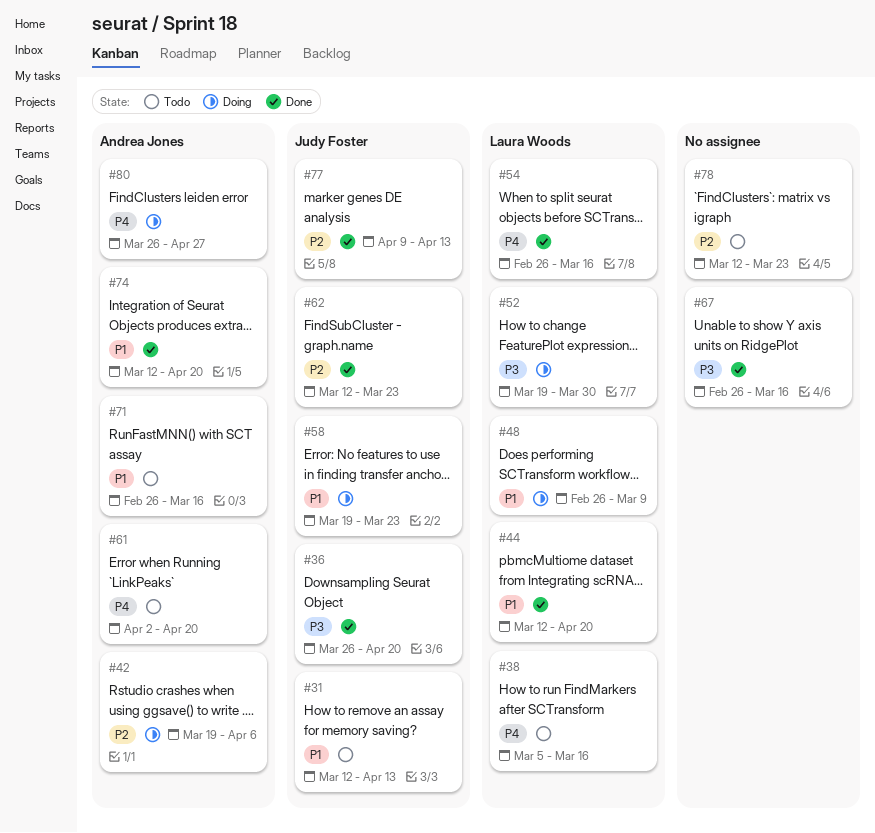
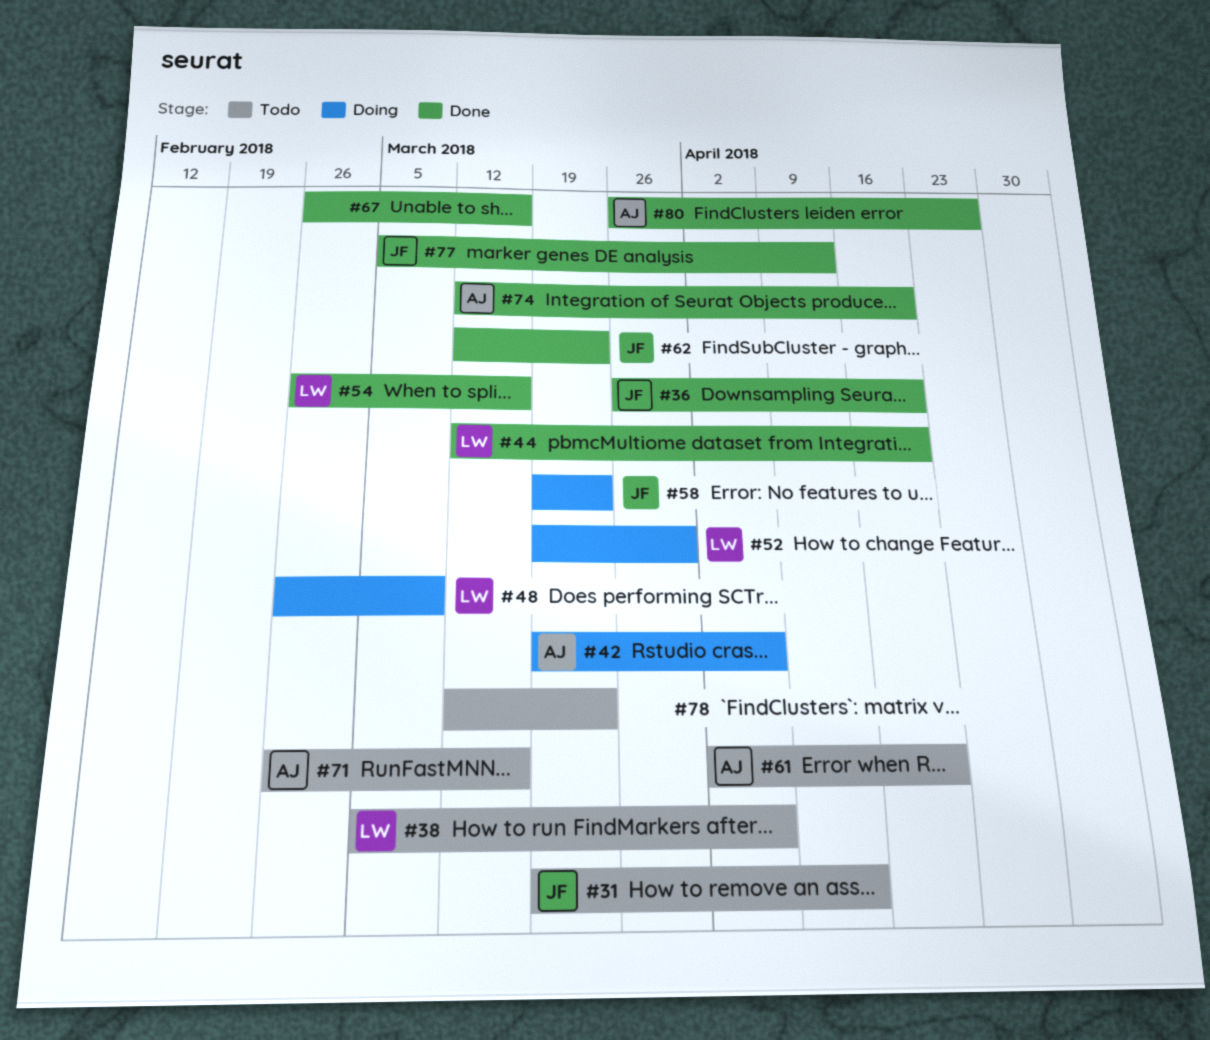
#31, start: Mar 12 -> Mar 19
#38, due: Mar 16 -> Apr 6
#77, start: Apr 9 -> Mar 5
#80, status: Doing -> Done

